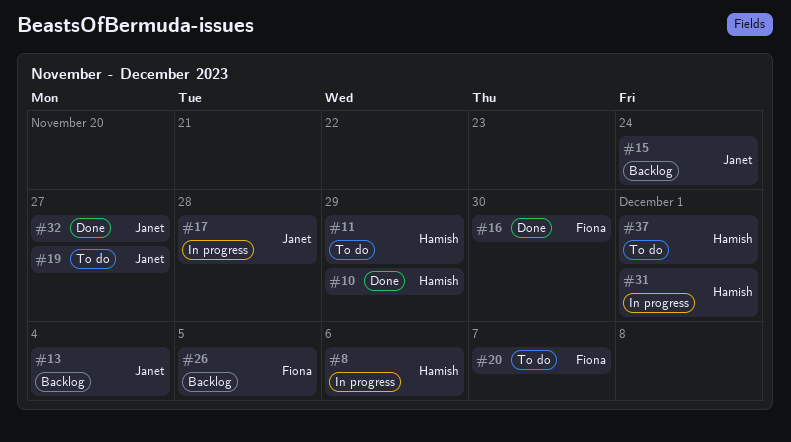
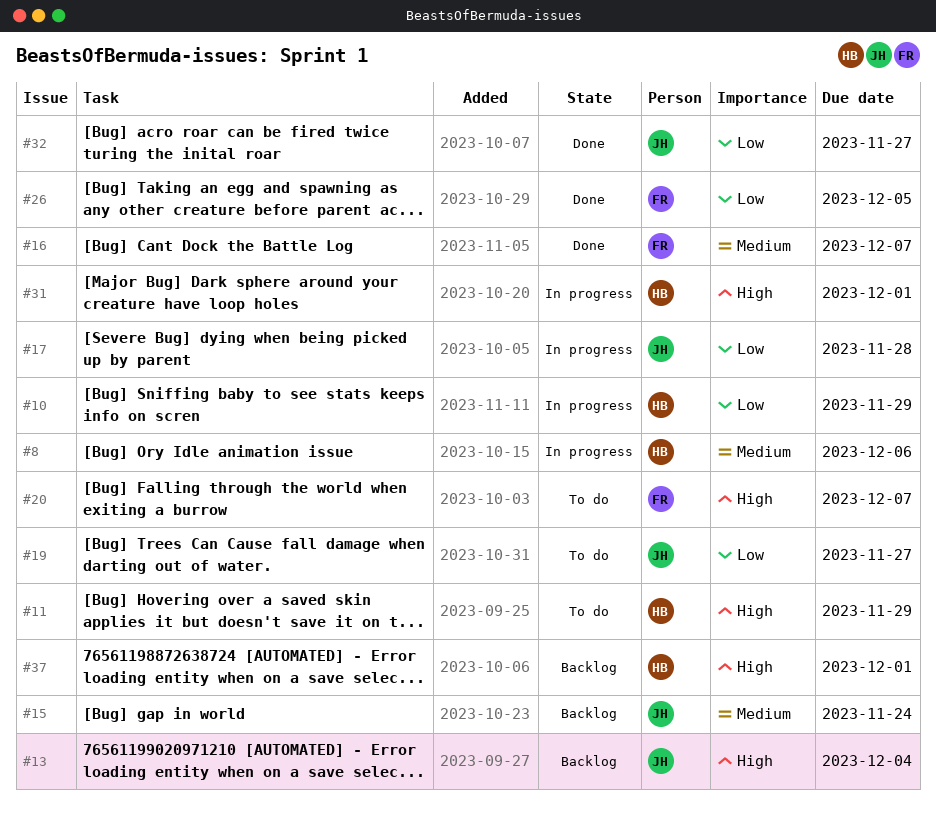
#10, status: Done -> In progress
#16, due: Nov 30 -> Dec 7
#26, status: Backlog -> Done
#37, status: To do -> Backlog

